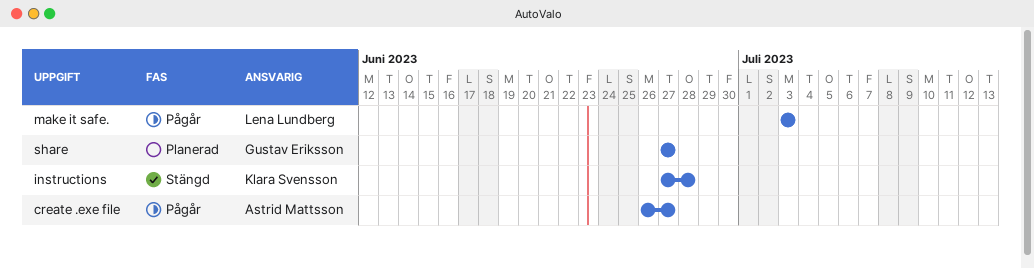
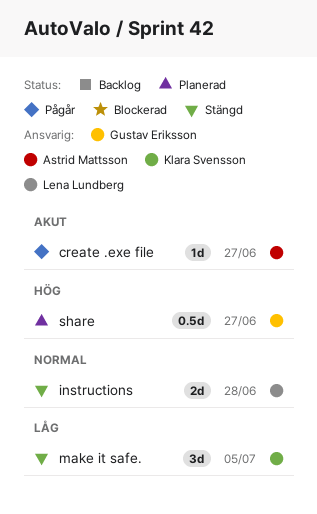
instructions, owner: Klara Svensson -> Lena Lundberg
make it safe., status: Pågår -> Stängd
make it safe., owner: Lena Lundberg -> Klara Svensson
make it safe., due: Jul 3 -> Jul 5

